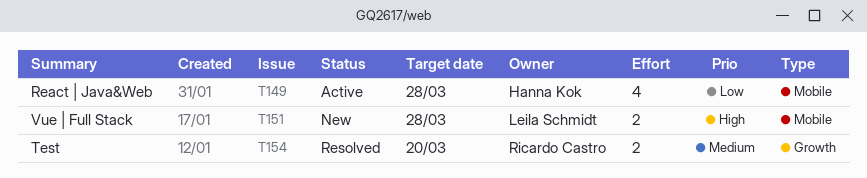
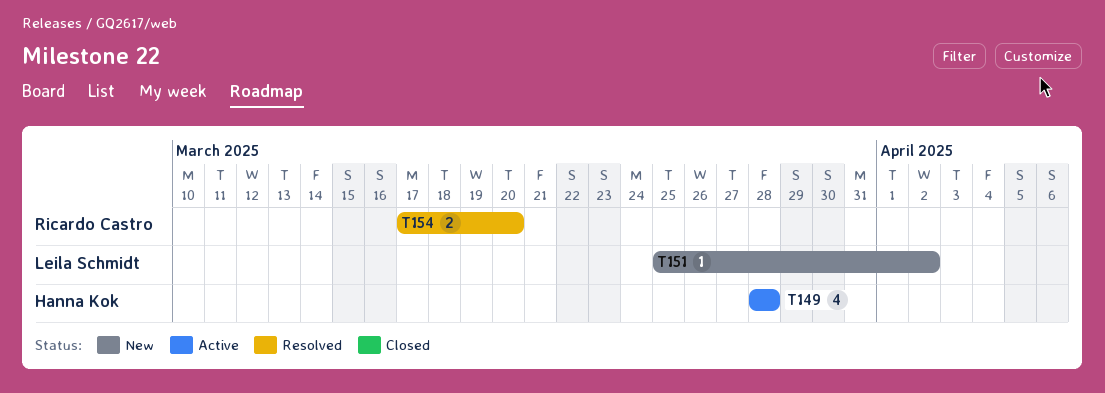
T151, estimate: 2 -> 1
T151, due: Mar 28 -> Apr 2

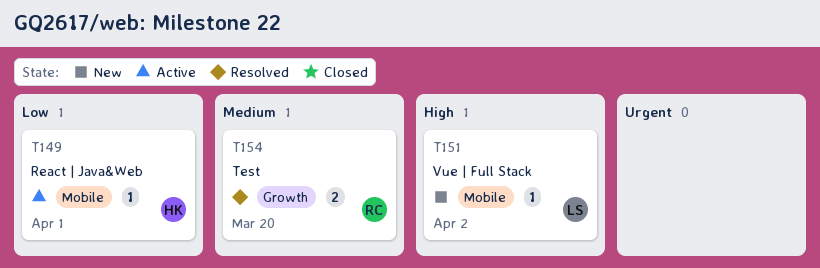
T149, estimate: 4 -> 1
T149, due: Mar 28 -> Apr 1

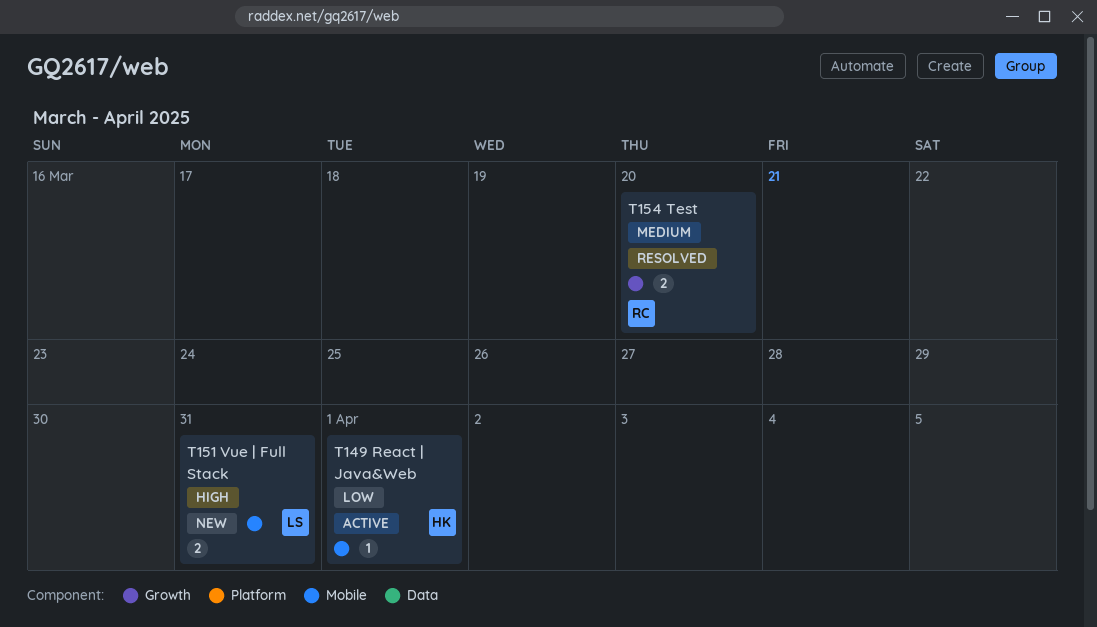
T151, estimate: 1 -> 2
T151, due: Apr 2 -> Mar 31

